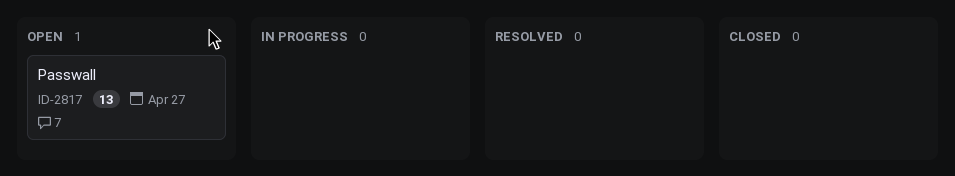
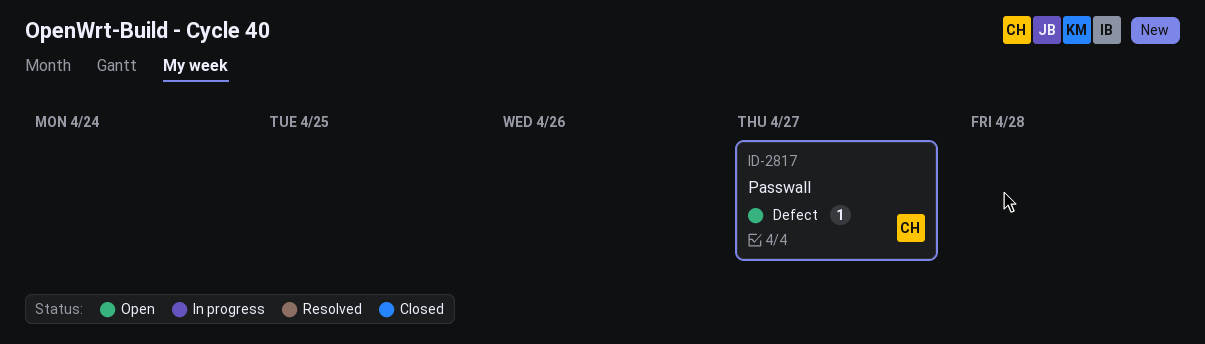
ID-2817, estimate: 13 -> 1

